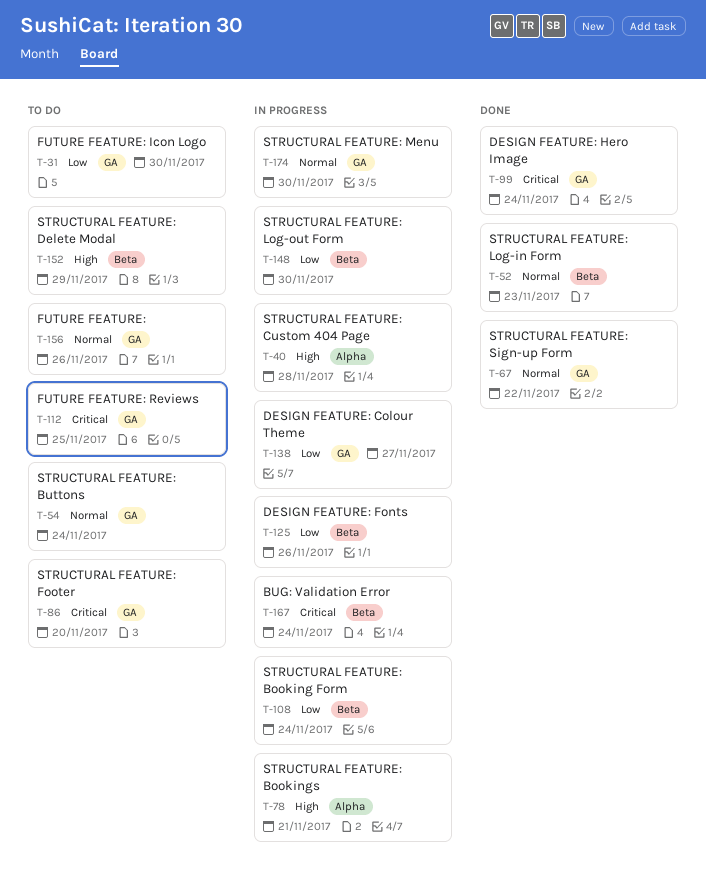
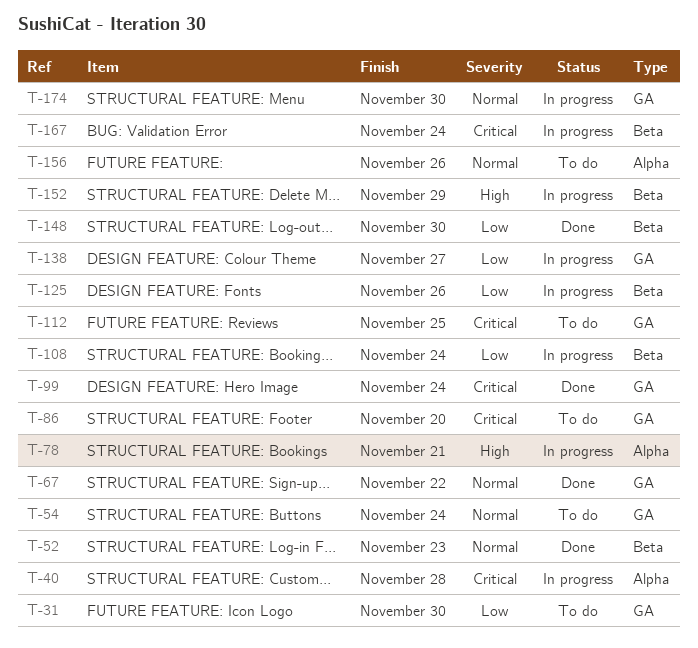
T-40, priority: High -> Critical
T-148, status: In progress -> Done
T-152, status: To do -> In progress
T-156, label: GA -> Alpha

